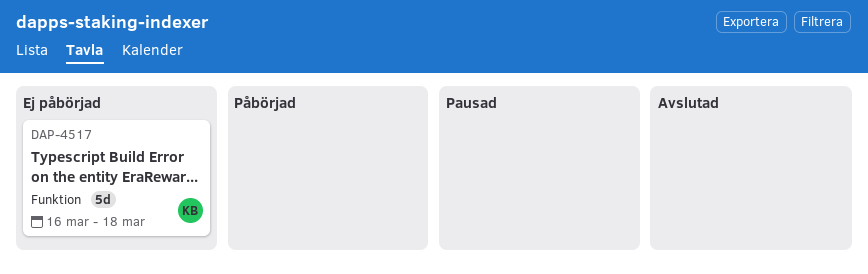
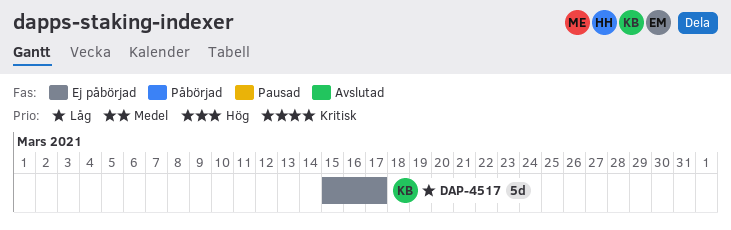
DAP-4517, start: Mar 16 -> Mar 15
DAP-4517, due: Mar 18 -> Mar 17

